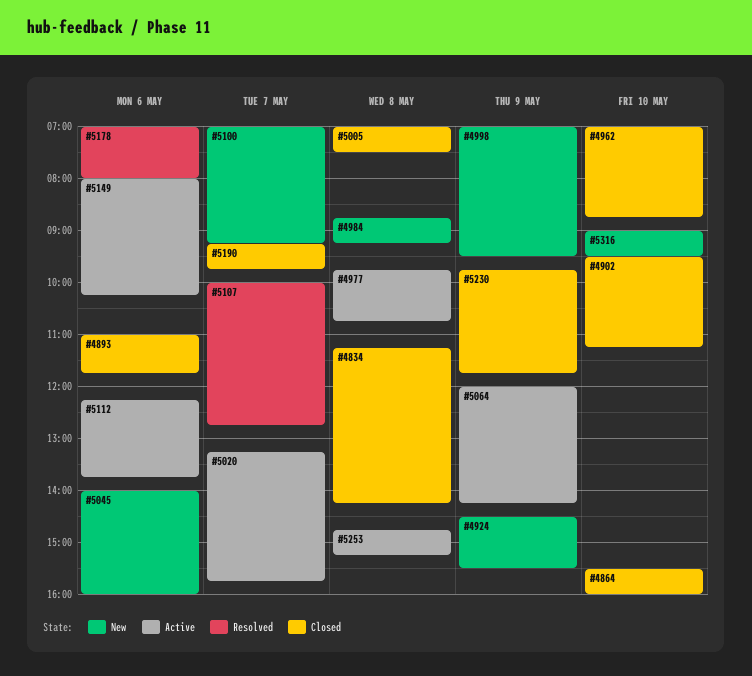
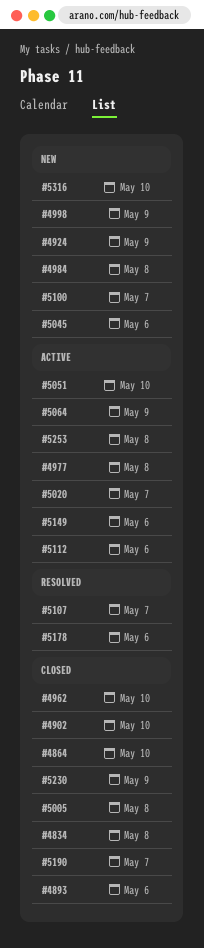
#5051: none -> present

